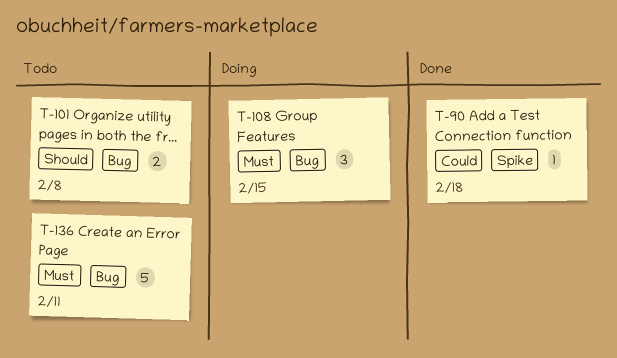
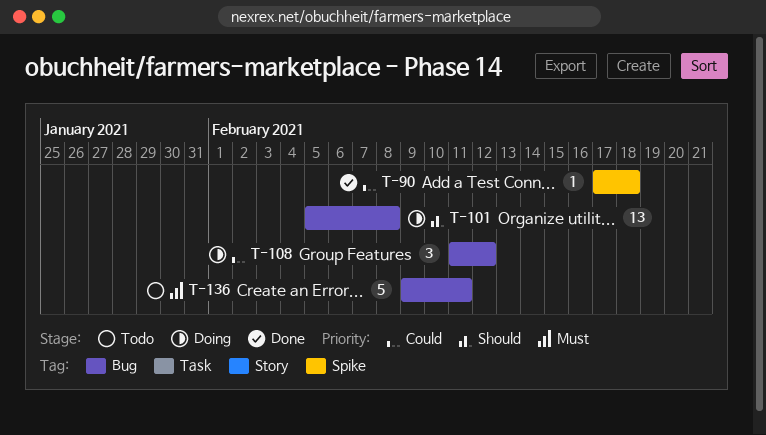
T-101, status: Todo -> Doing
T-101, estimate: 2 -> 13
T-108, priority: Must -> Could
T-108, due: Feb 15 -> Feb 12

